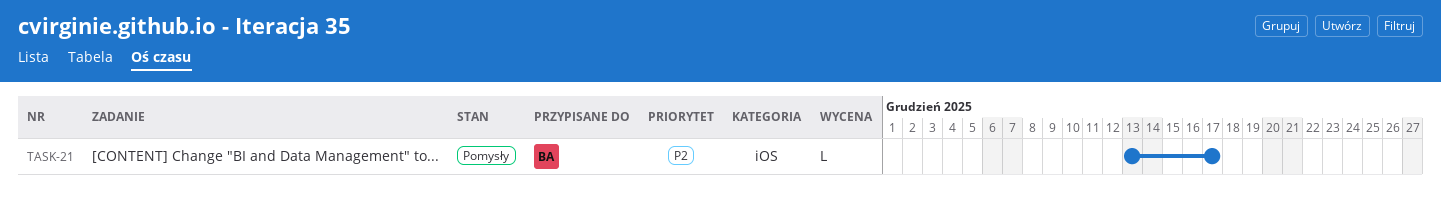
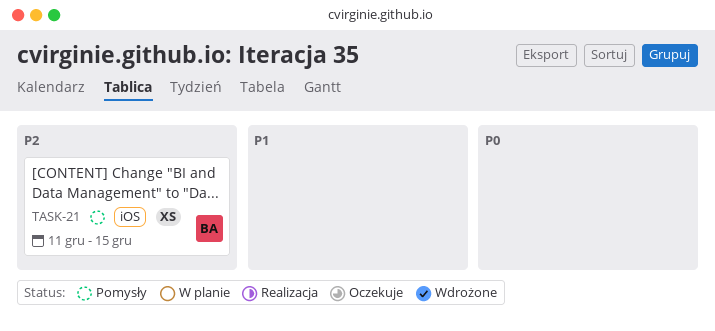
TASK-21, estimate: L -> XS
TASK-21, start: Dec 13 -> Dec 11
TASK-21, due: Dec 17 -> Dec 15

